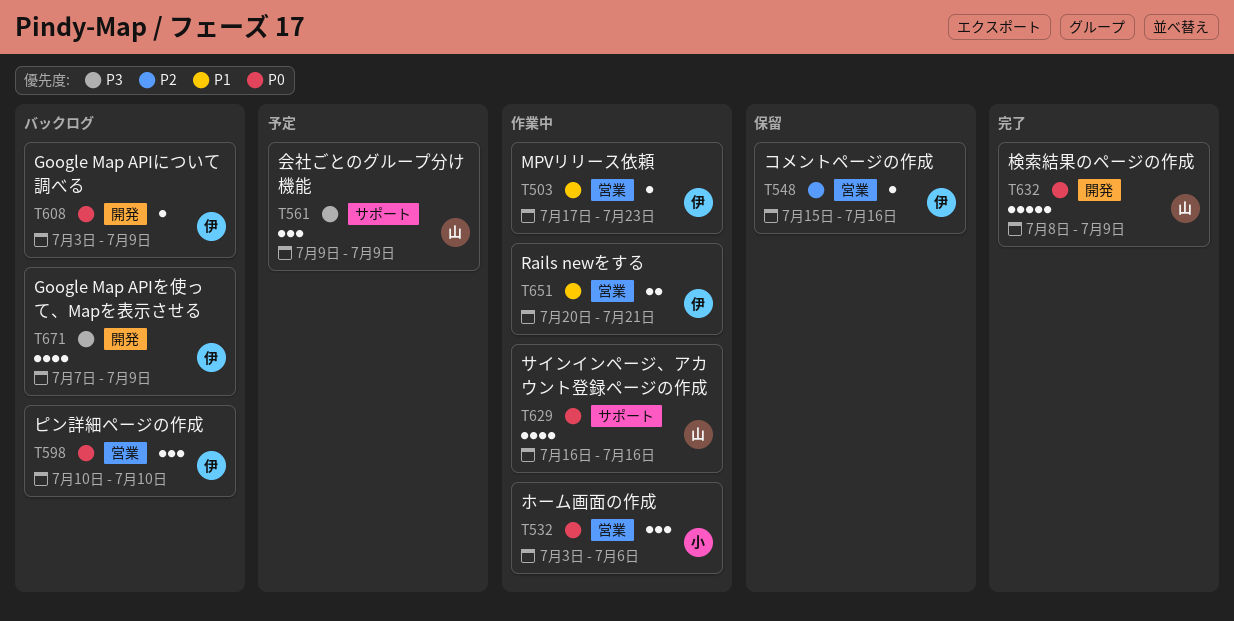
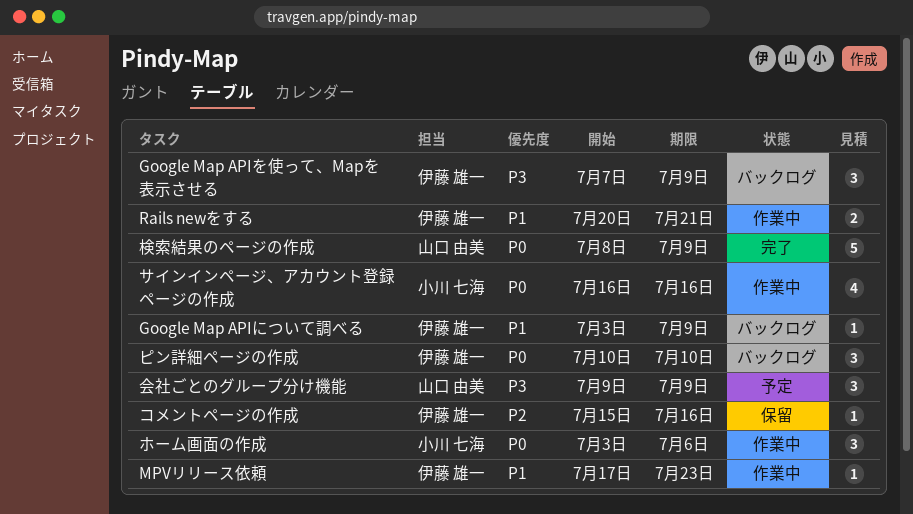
Google Map APIについて調べる, priority: P0 -> P1
Google Map APIを使って、Mapを表示させる, estimate: 4 -> 3
サインインページ、アカウント登録ページの作成, owner: 山口 由美 -> 小川 七海

